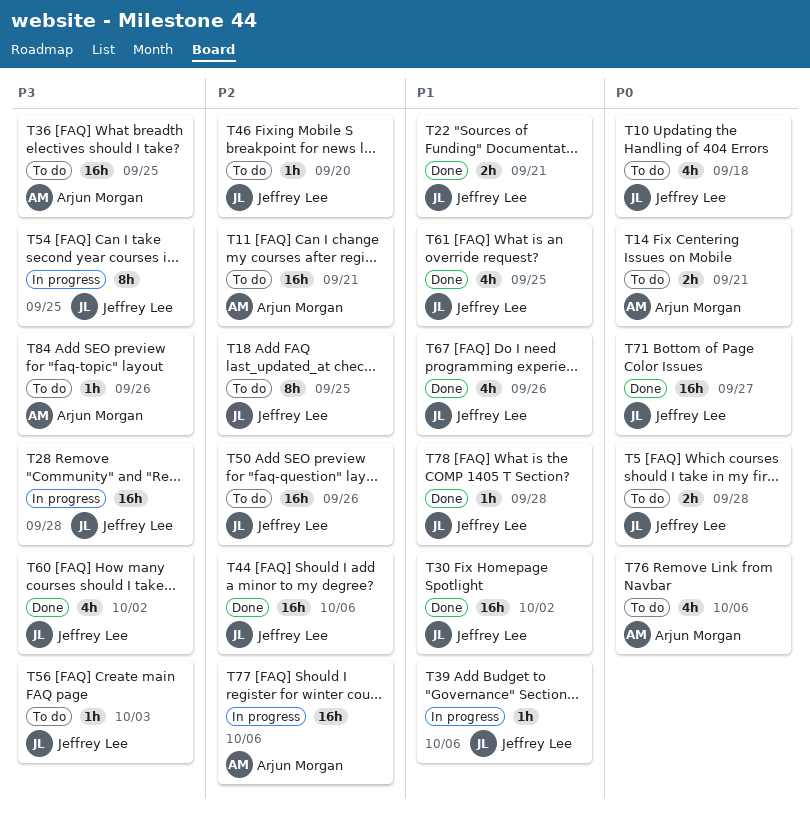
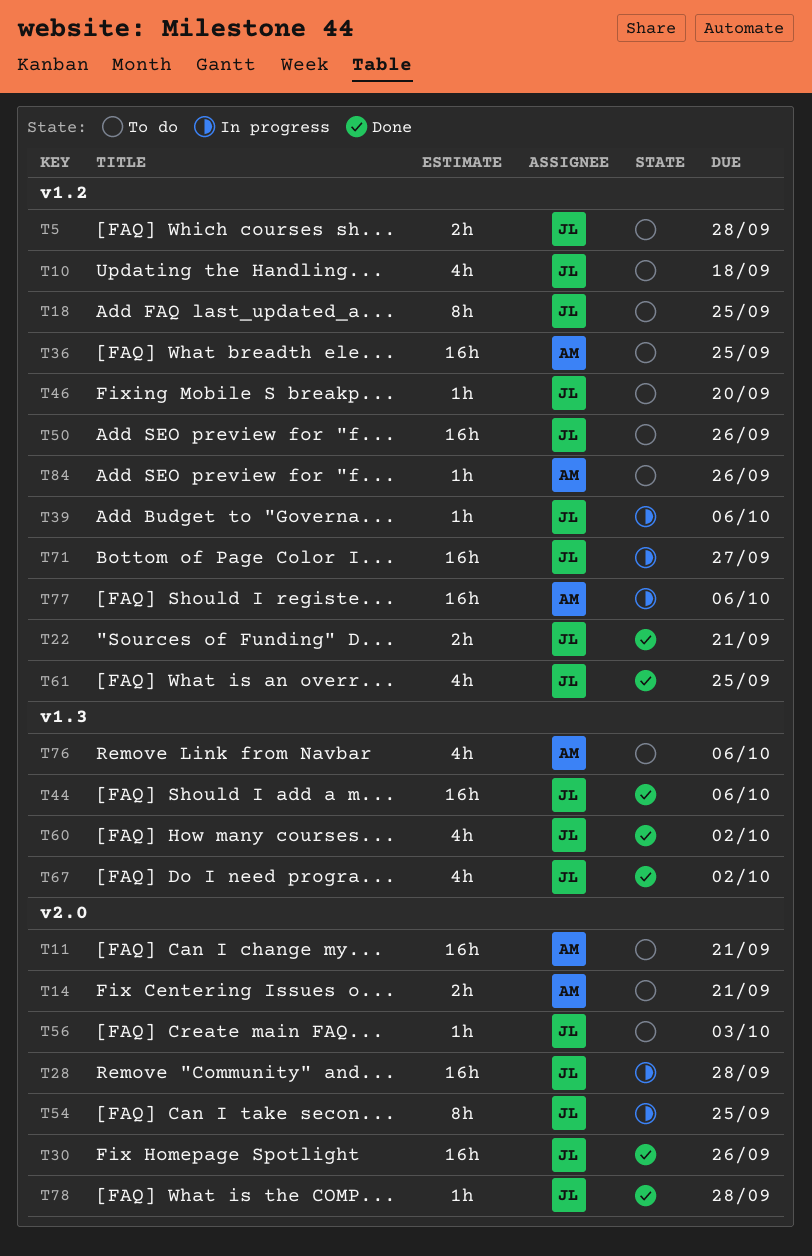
T30, due: Oct 2 -> Sep 26
T67, due: Sep 26 -> Oct 2
T71, status: Done -> In progress

